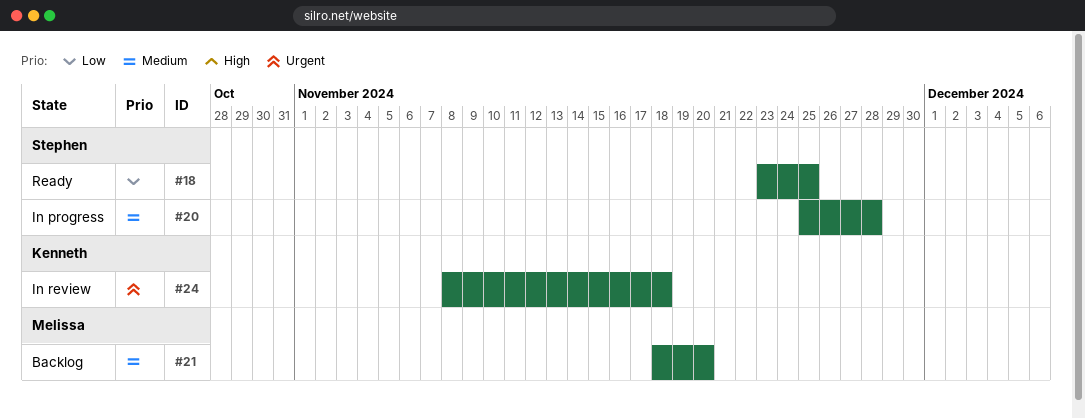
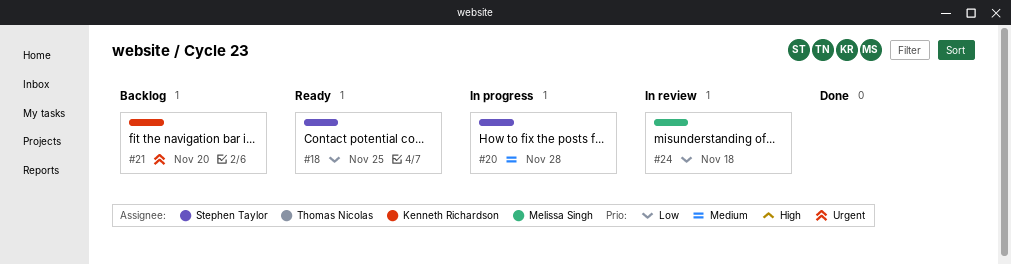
#21, owner: Melissa Singh -> Kenneth Richardson
#21, priority: Medium -> Urgent
#24, owner: Kenneth Richardson -> Melissa Singh
#24, priority: Urgent -> Low

